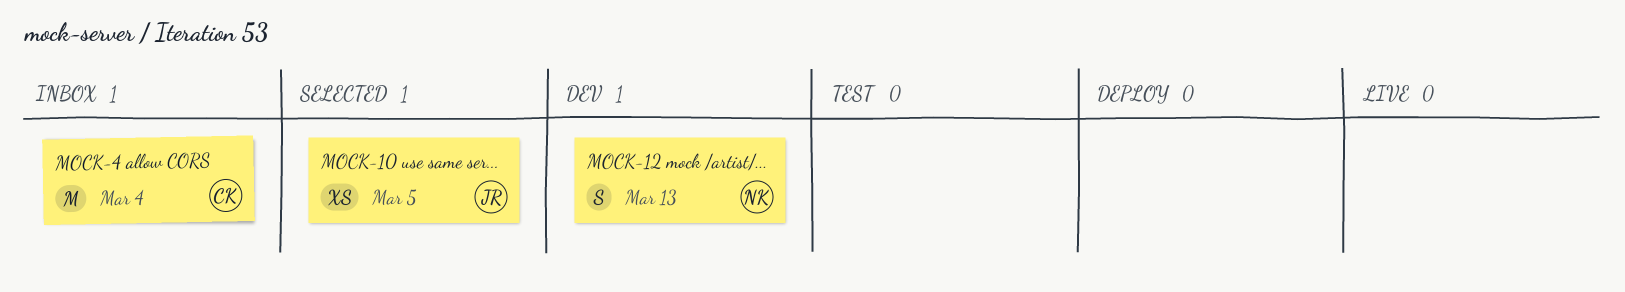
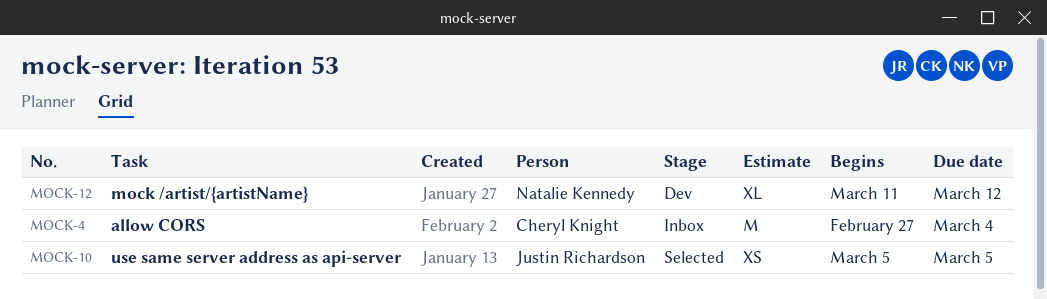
MOCK-12, estimate: S -> XL
MOCK-12, due: Mar 13 -> Mar 12

